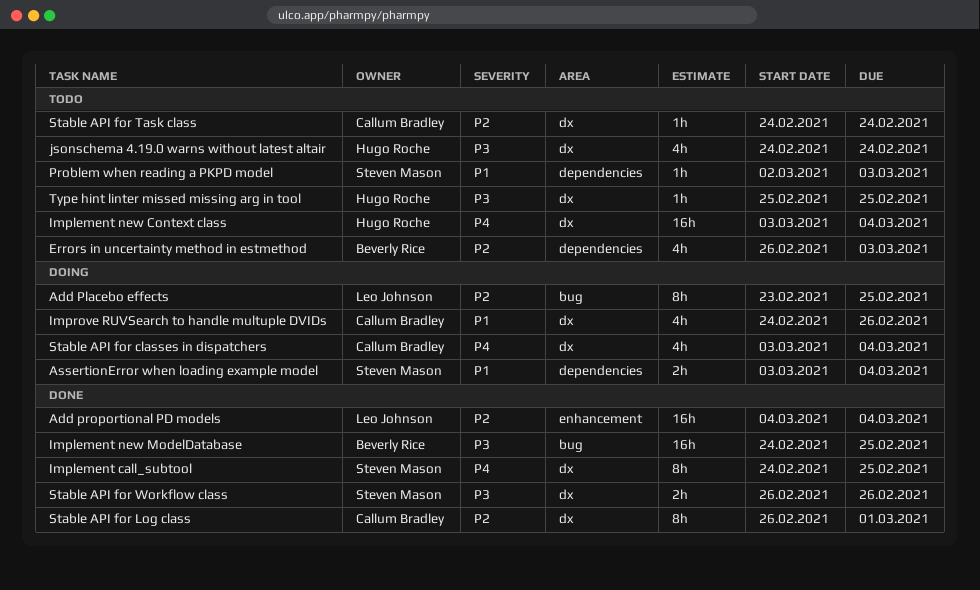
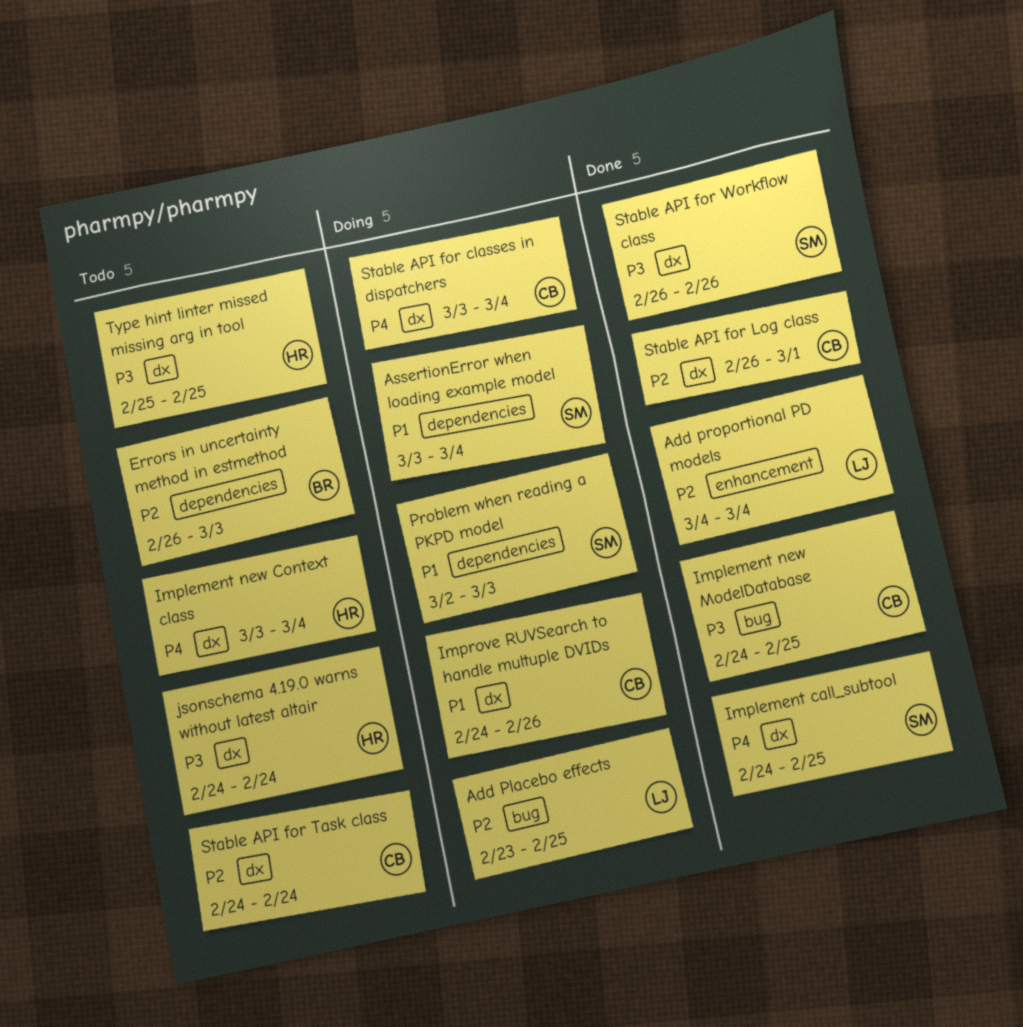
Implement new ModelDatabase, owner: Beverly Rice -> Callum Bradley
Problem when reading a PKPD model, status: Todo -> Doing

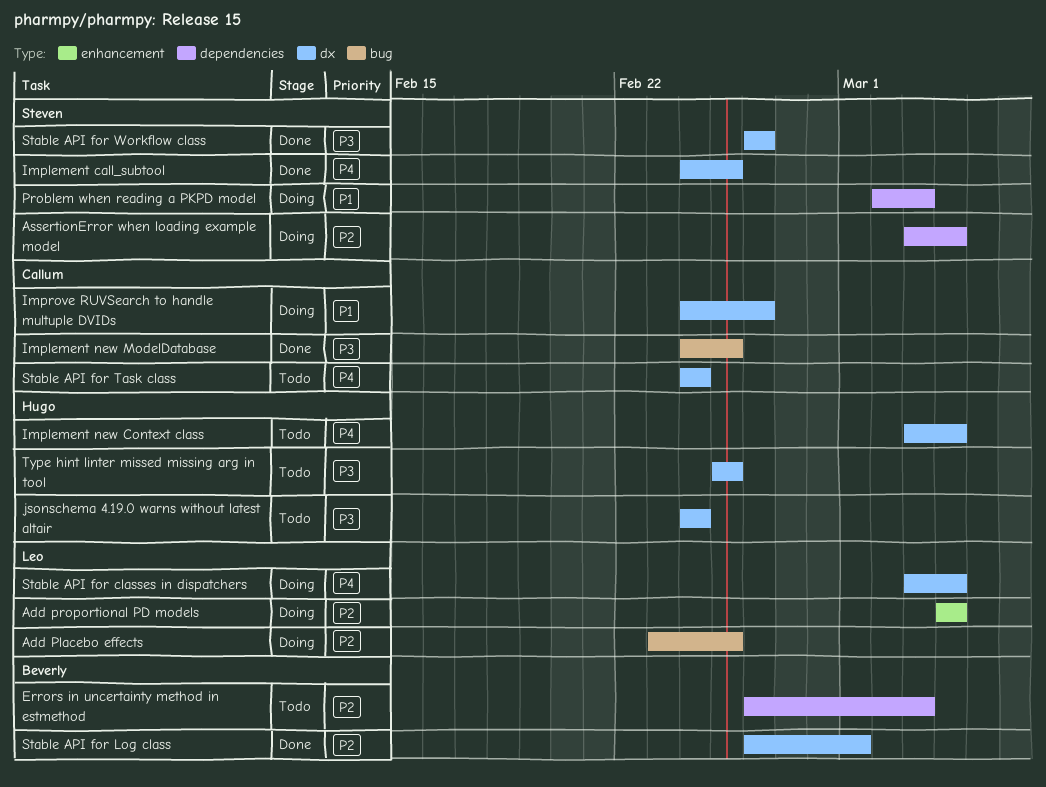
Add proportional PD models, status: Done -> Doing
AssertionError when loading example model, priority: P1 -> P2
Stable API for classes in dispatchers, owner: Callum -> Leo
Stable API for Log class, owner: Callum -> Beverly
Stable API for Task class, priority: P2 -> P4

